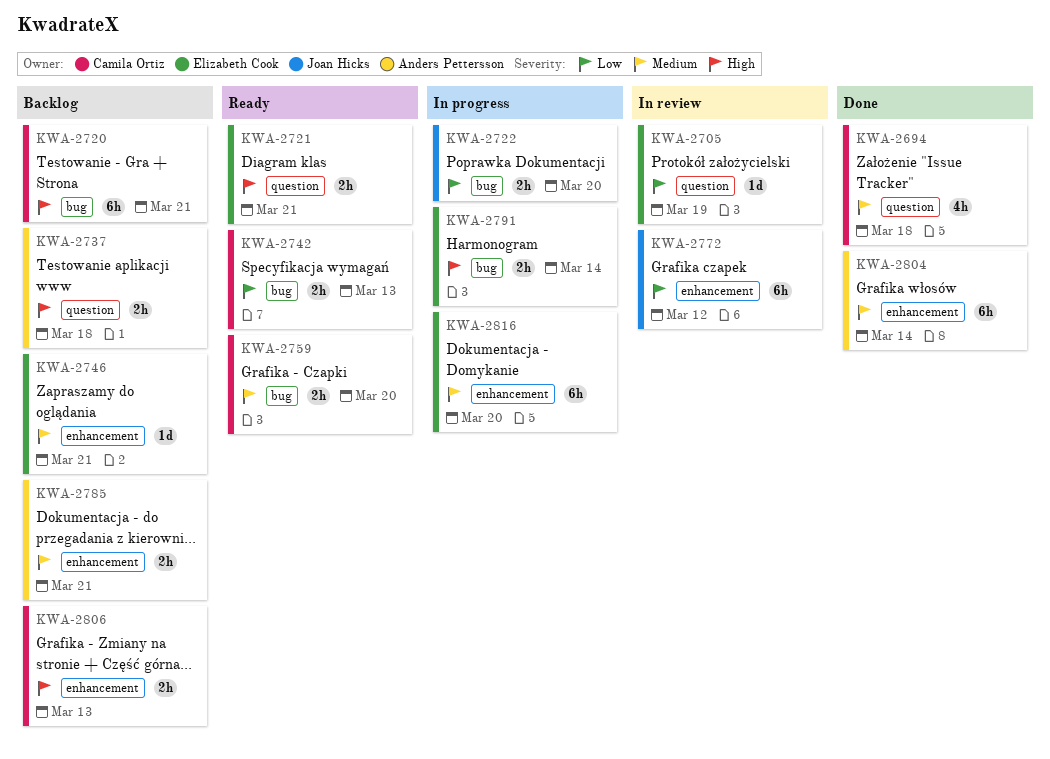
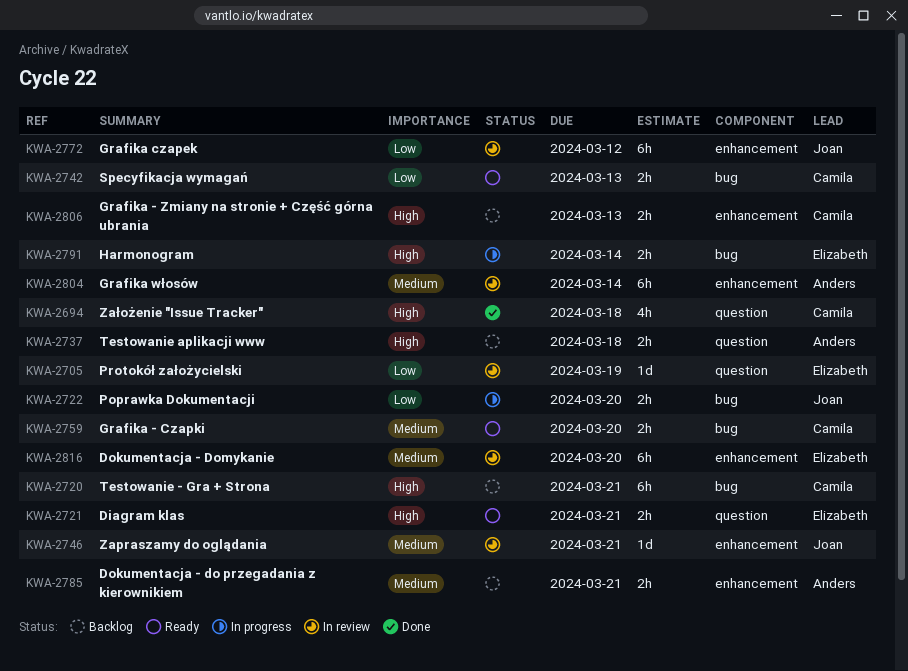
KWA-2694, priority: Medium -> High
KWA-2746, status: Backlog -> In review
KWA-2746, owner: Elizabeth Cook -> Joan Hicks
KWA-2804, status: Done -> In review
KWA-2816, status: In progress -> In review

